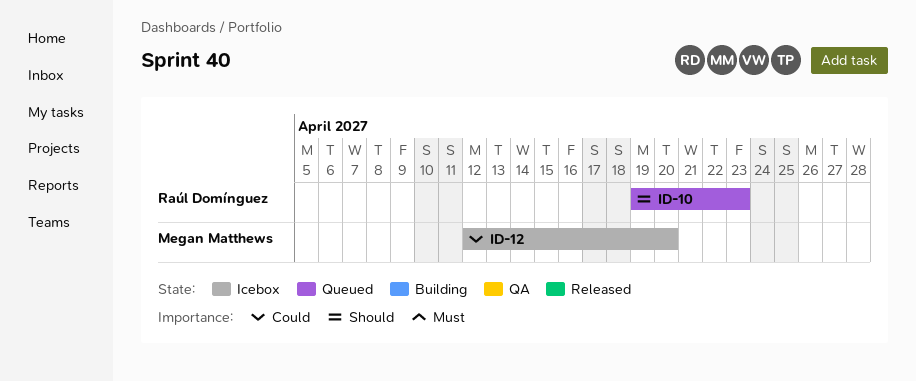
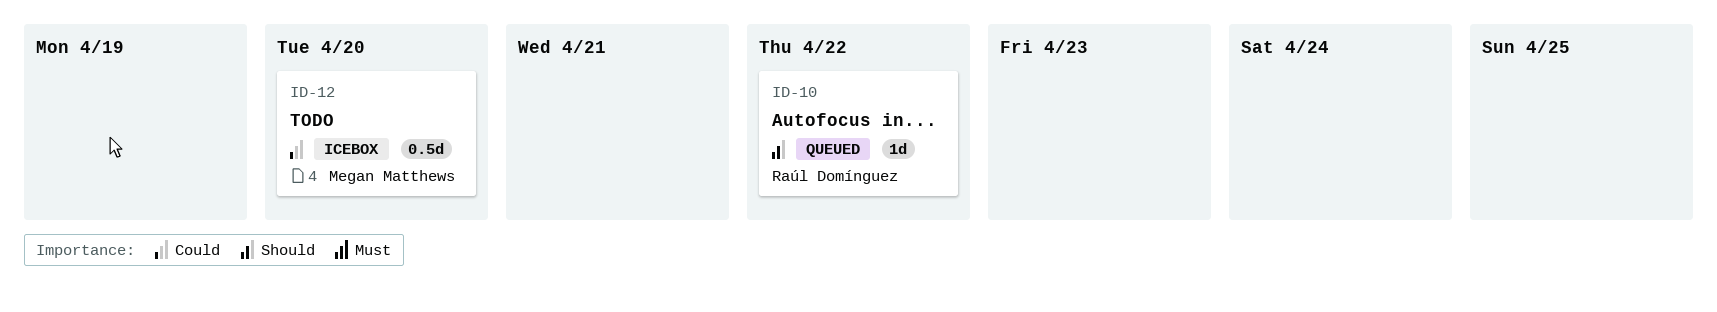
ID-10, due: Apr 23 -> Apr 22

